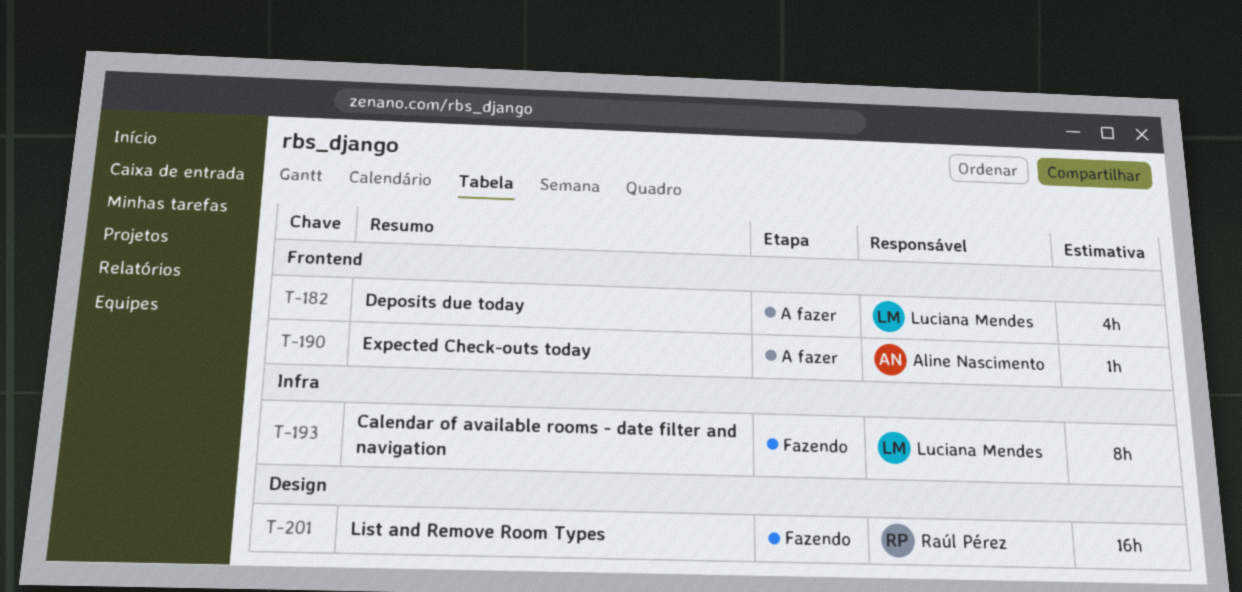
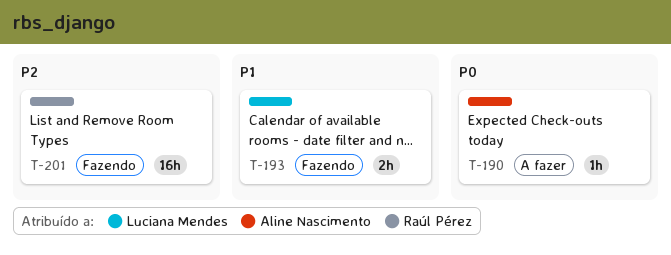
T-182: present -> none
T-193, estimate: 8h -> 2h

